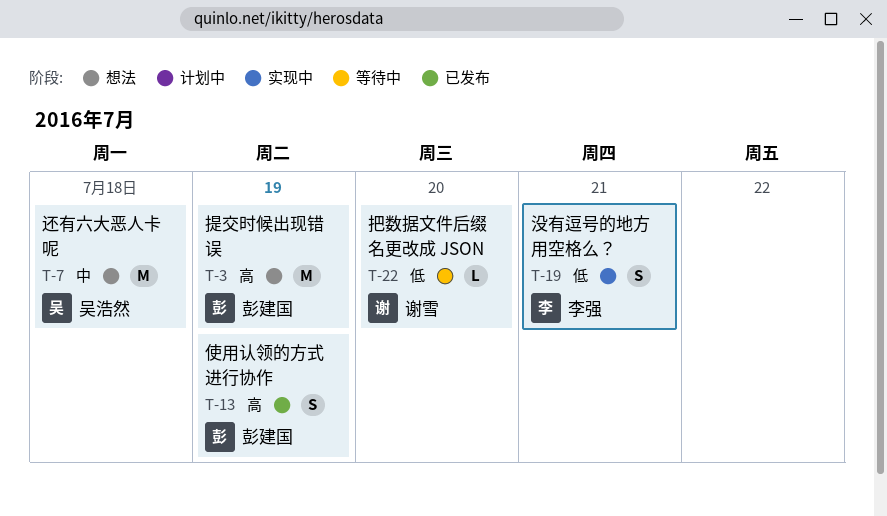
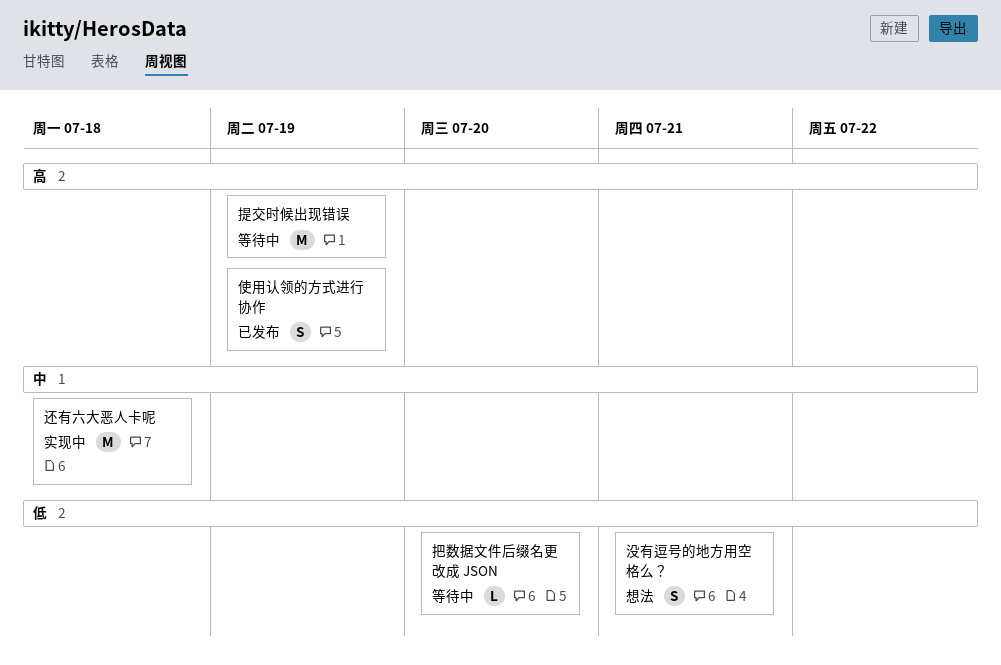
提交时候出现错误, status: 想法 -> 等待中
没有逗号的地方用空格么？, status: 实现中 -> 想法
还有六大恶人卡呢, status: 想法 -> 实现中

